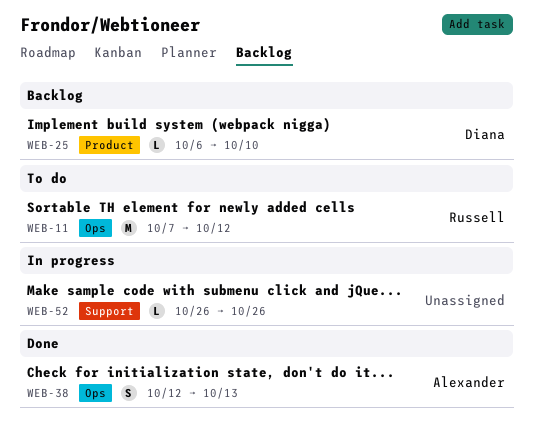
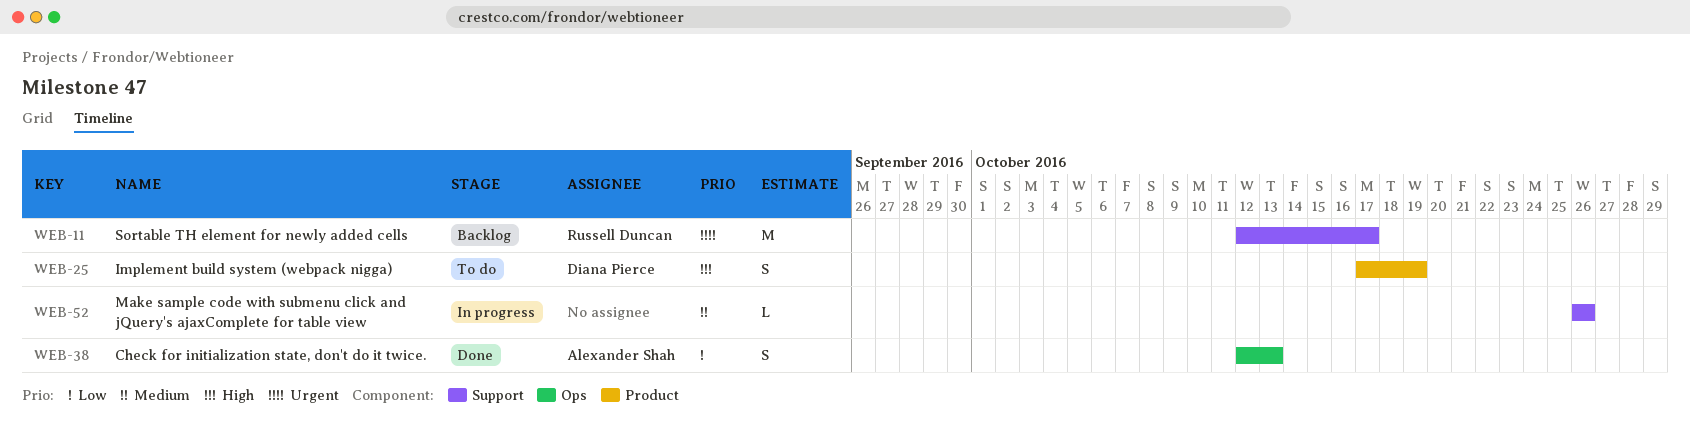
WEB-11, status: To do -> Backlog
WEB-11, label: Ops -> Support
WEB-11, start: Oct 7 -> Oct 12
WEB-11, due: Oct 12 -> Oct 17
WEB-25, status: Backlog -> To do
WEB-25, estimate: L -> S
WEB-25, start: Oct 6 -> Oct 17
WEB-25, due: Oct 10 -> Oct 19

